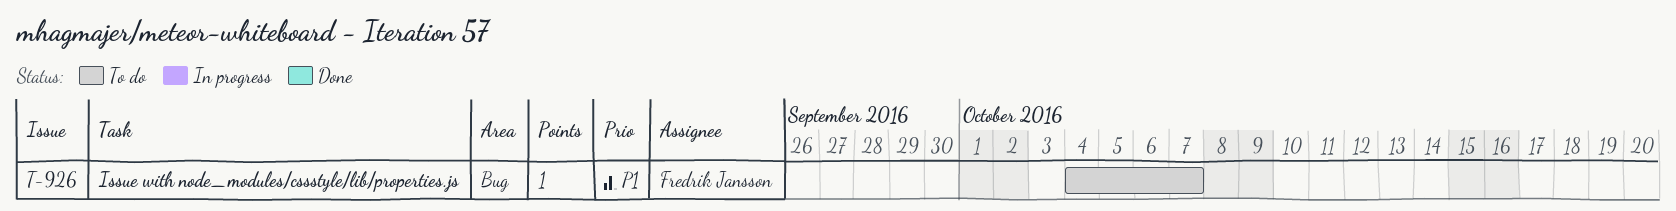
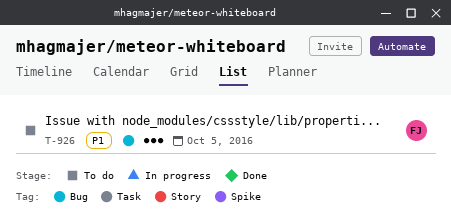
T-926, estimate: 1 -> 3
T-926, due: Oct 7 -> Oct 5

